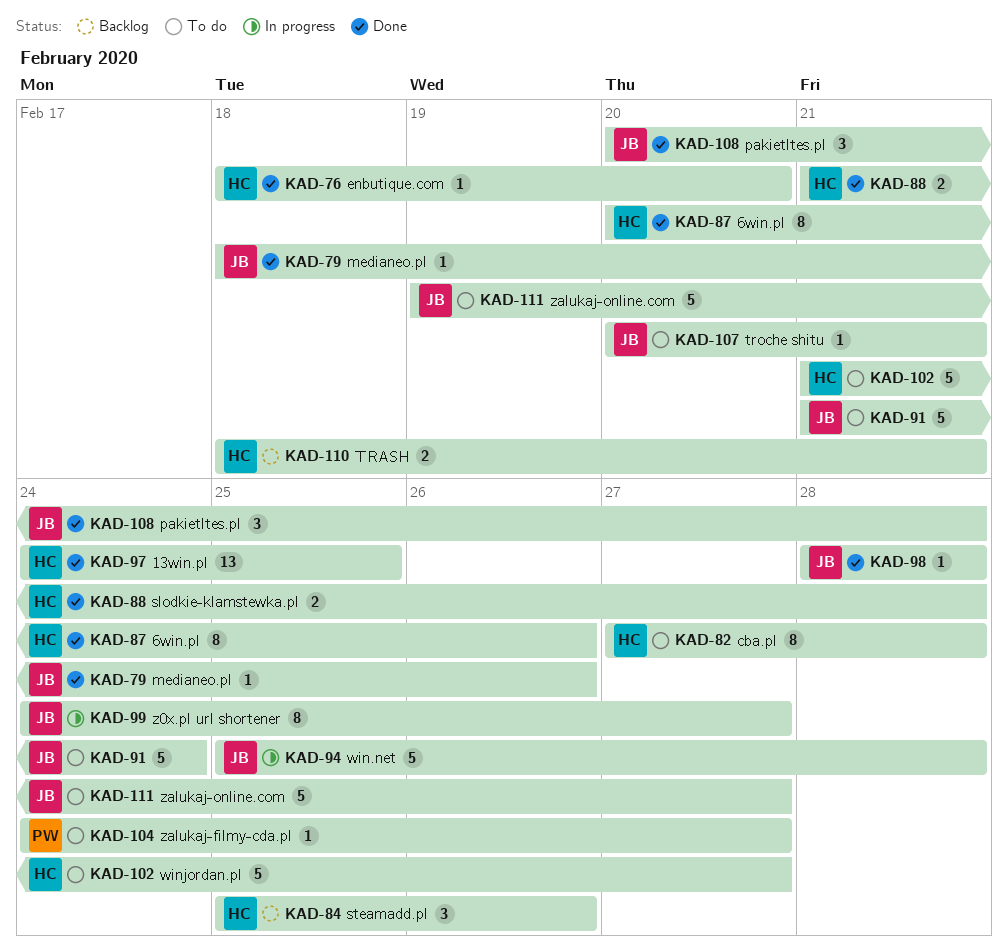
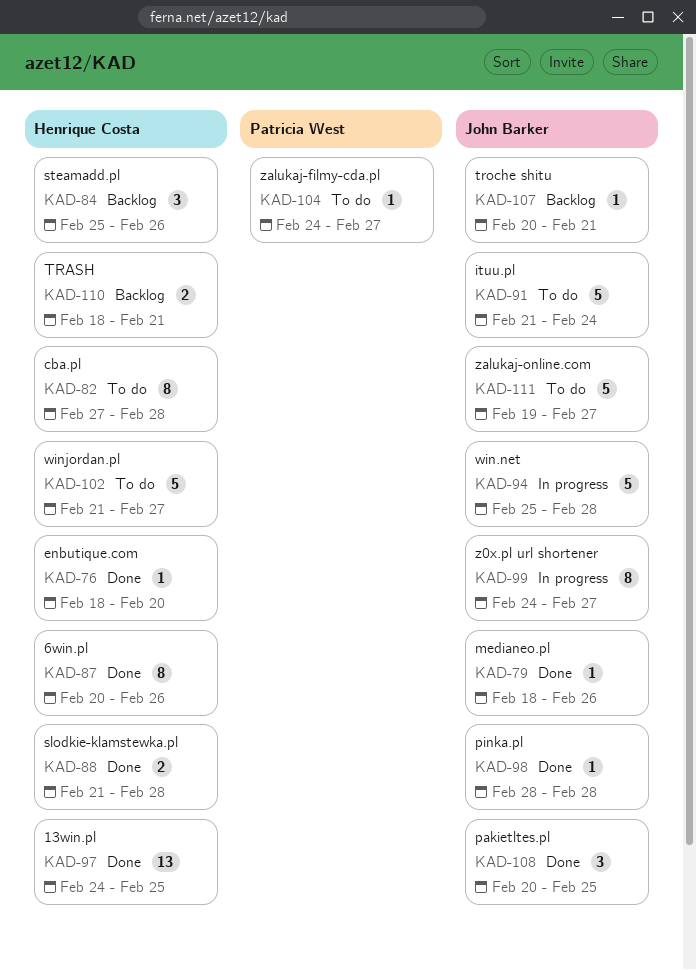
KAD-107, status: To do -> Backlog
KAD-108, due: Feb 28 -> Feb 25

